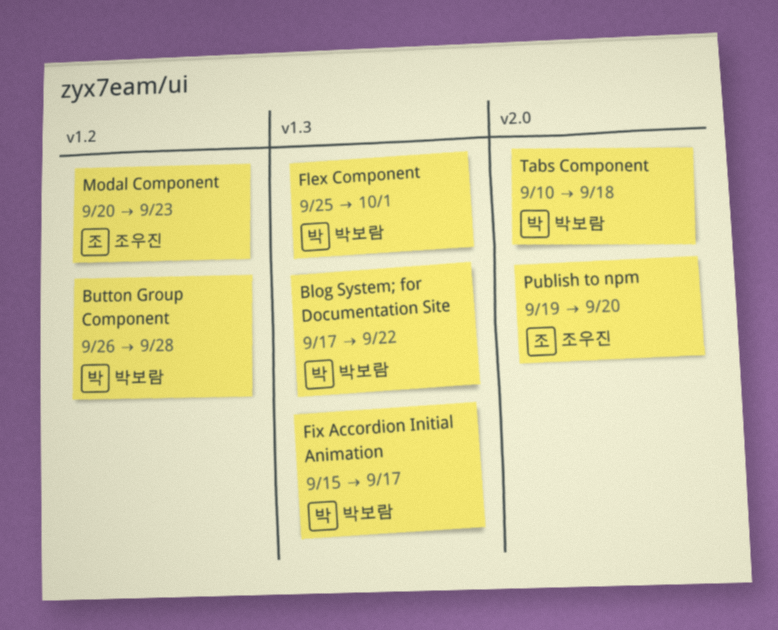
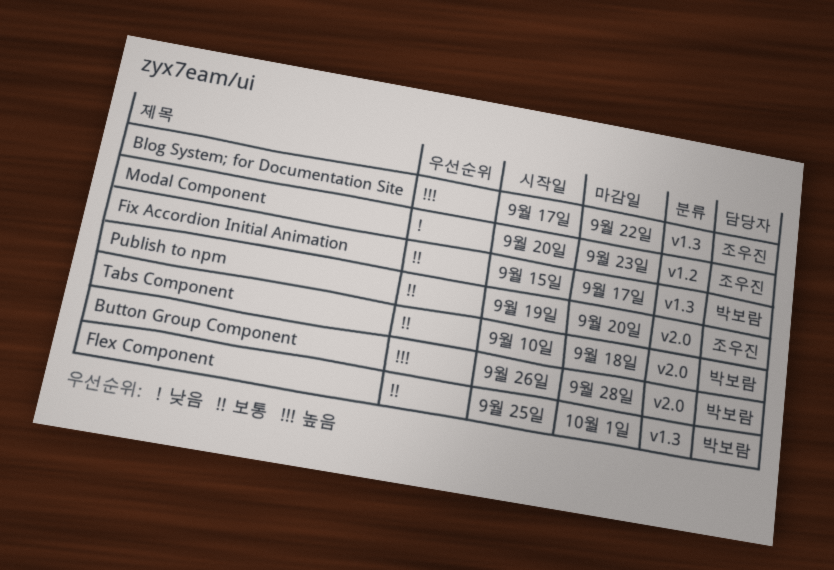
Blog System; for Documentation Site, owner: 박보람 -> 조우진
Button Group Component, label: v1.2 -> v2.0

